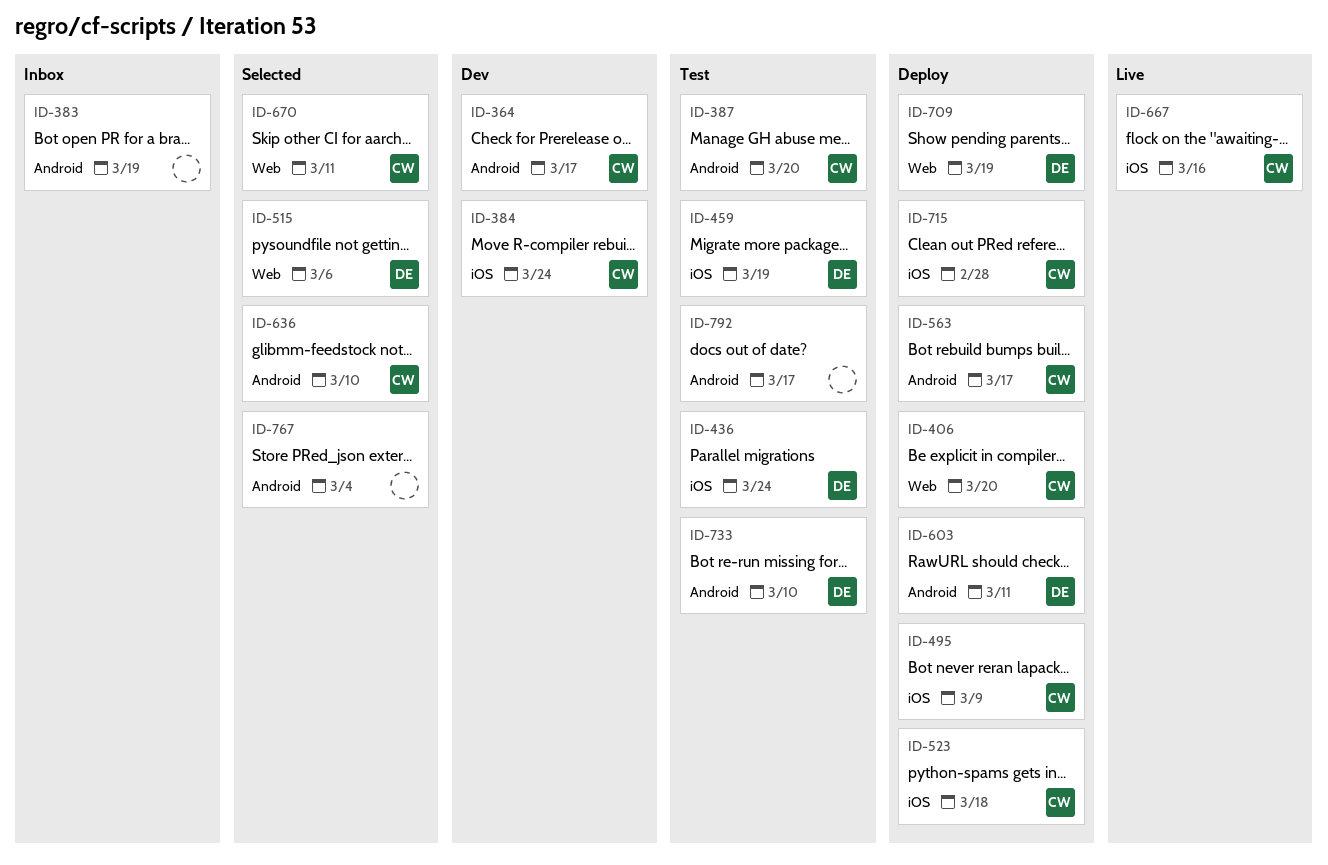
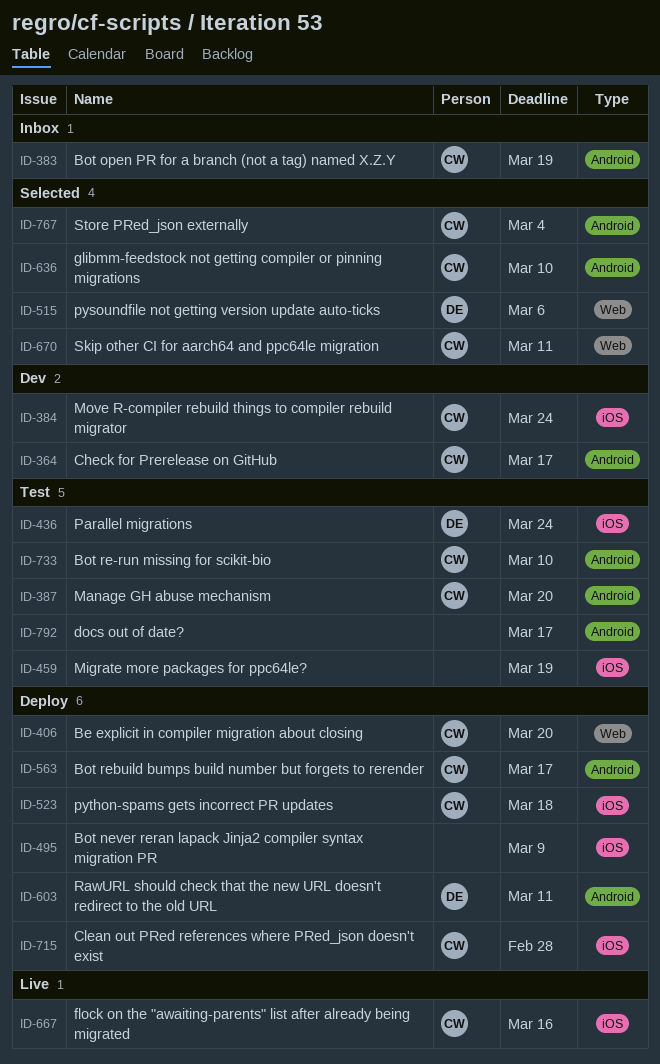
ID-383, owner: none -> CW
ID-459, owner: DE -> none
ID-495, owner: CW -> none
ID-709: present -> none
ID-733, owner: DE -> CW
ID-767, owner: none -> CW

